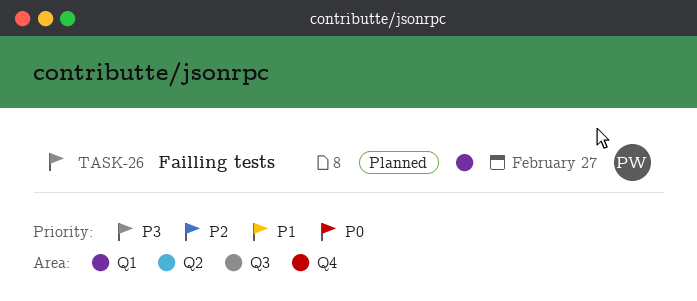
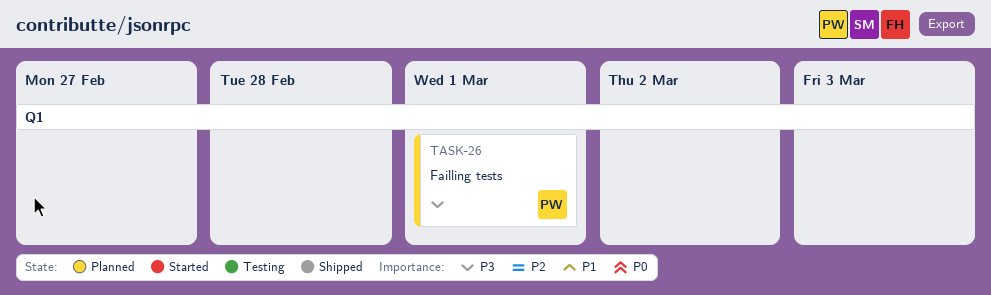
TASK-26, due: Feb 27 -> Mar 1

